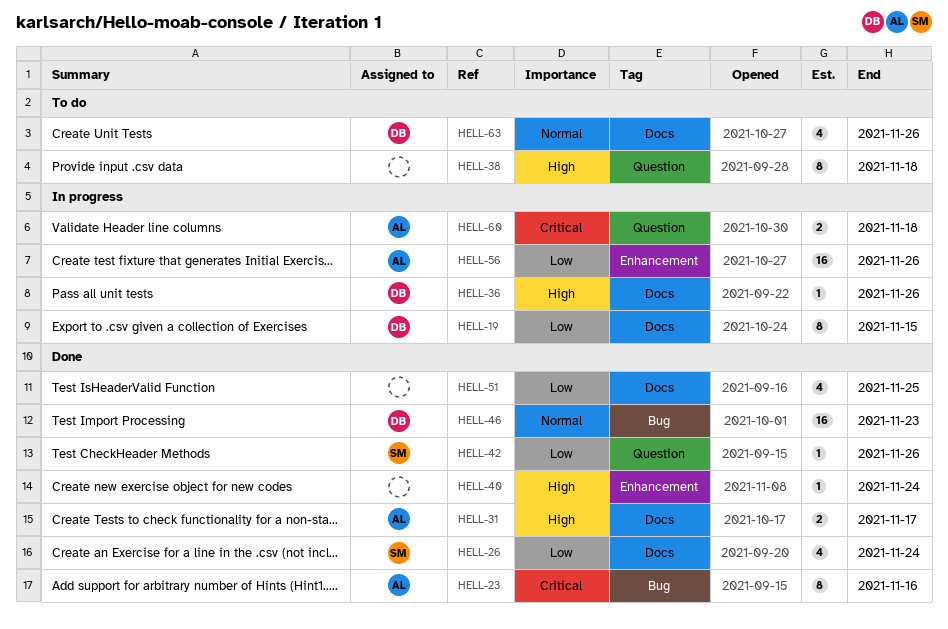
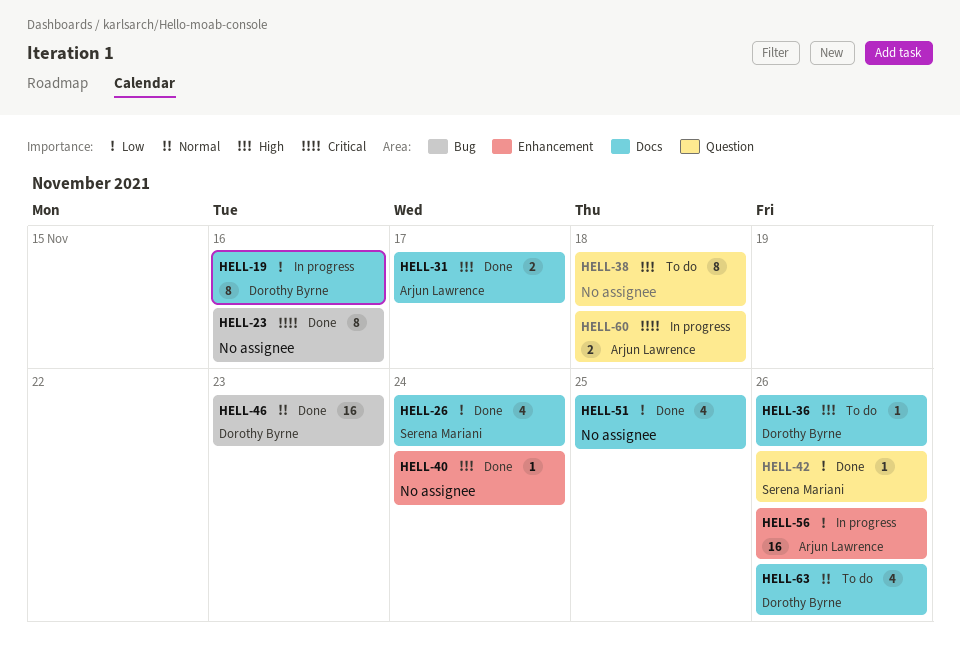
HELL-19, due: Nov 15 -> Nov 16
HELL-23, owner: Arjun Lawrence -> none
HELL-36, status: In progress -> To do

